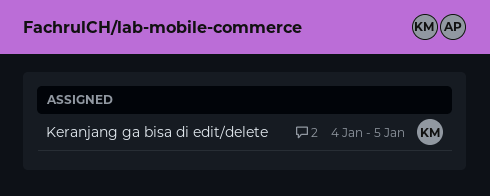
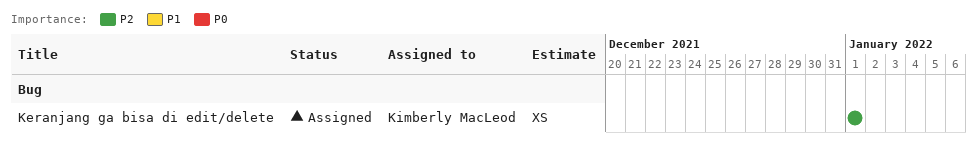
Keranjang ga bisa di edit/delete, start: Jan 4 -> Jan 1
Keranjang ga bisa di edit/delete, due: Jan 5 -> Jan 1

